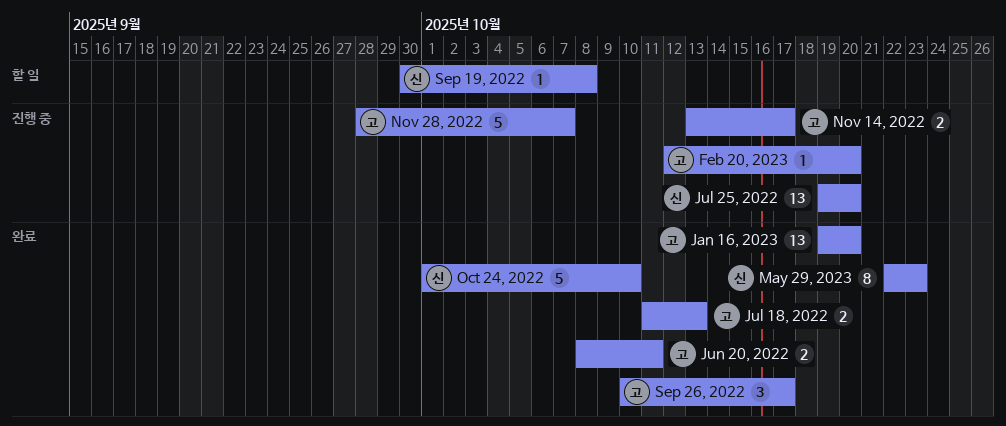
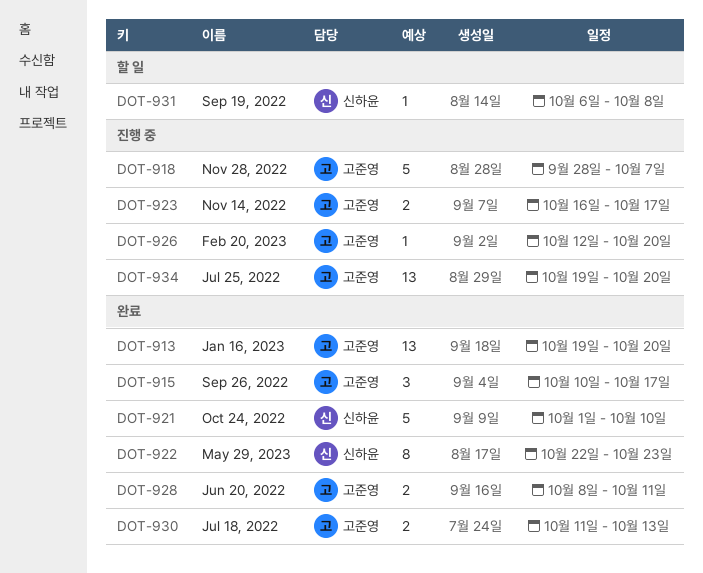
Jul 25, 2022, owner: 신하윤 -> 고준영
Nov 14, 2022, start: Oct 13 -> Oct 16
Sep 19, 2022, start: Sep 30 -> Oct 6

